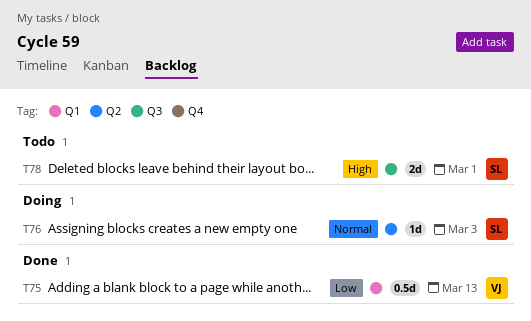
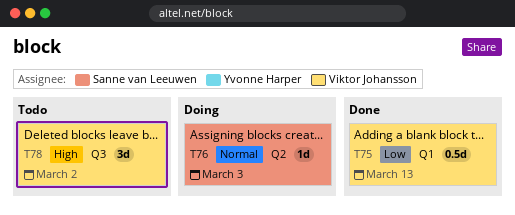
T78, owner: Sanne van Leeuwen -> Viktor Johansson
T78, estimate: 2d -> 3d
T78, due: Mar 1 -> Mar 2

